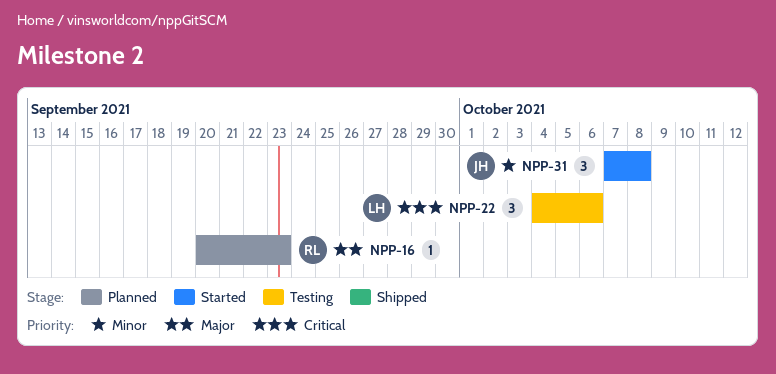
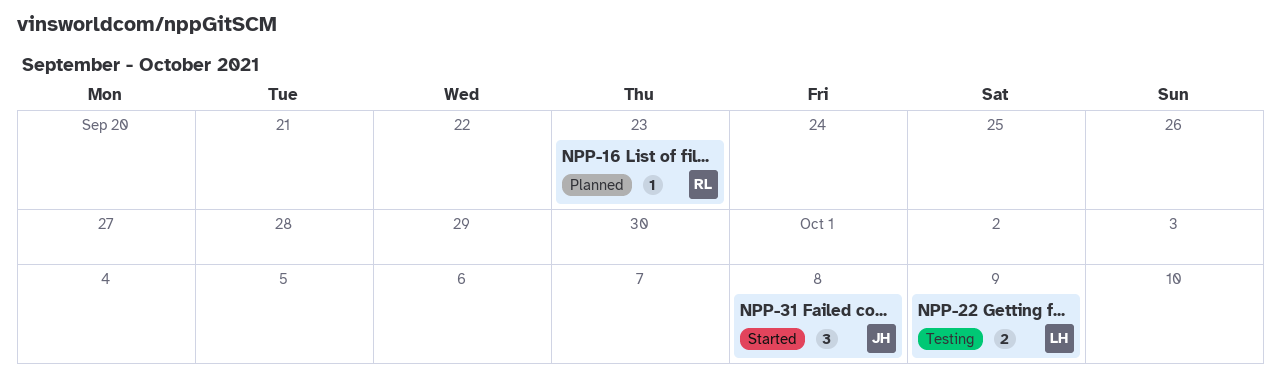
NPP-22, estimate: 3 -> 2
NPP-22, due: Oct 6 -> Oct 9

